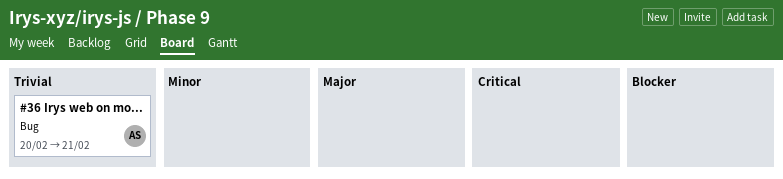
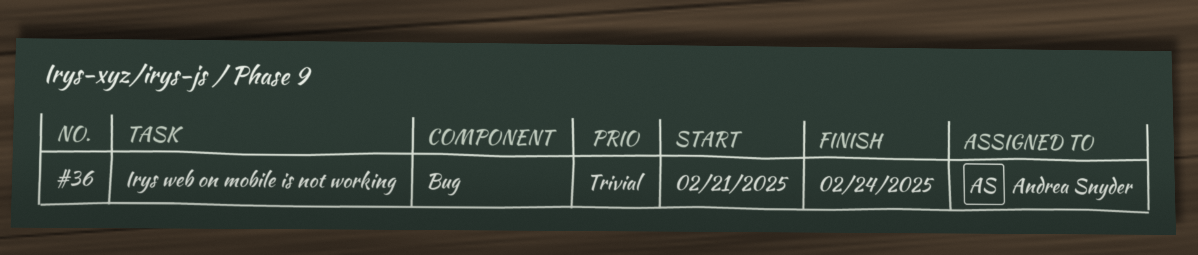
#36, start: Feb 20 -> Feb 21
#36, due: Feb 21 -> Feb 24

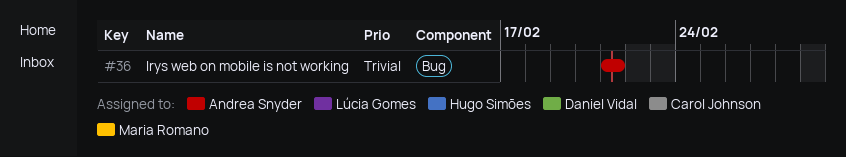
#36, due: Feb 24 -> Feb 21

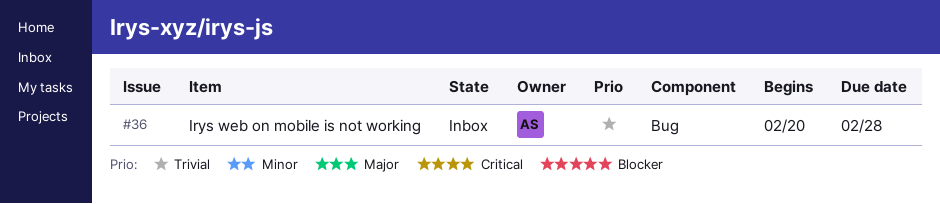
#36, start: Feb 21 -> Feb 20
#36, due: Feb 21 -> Feb 28

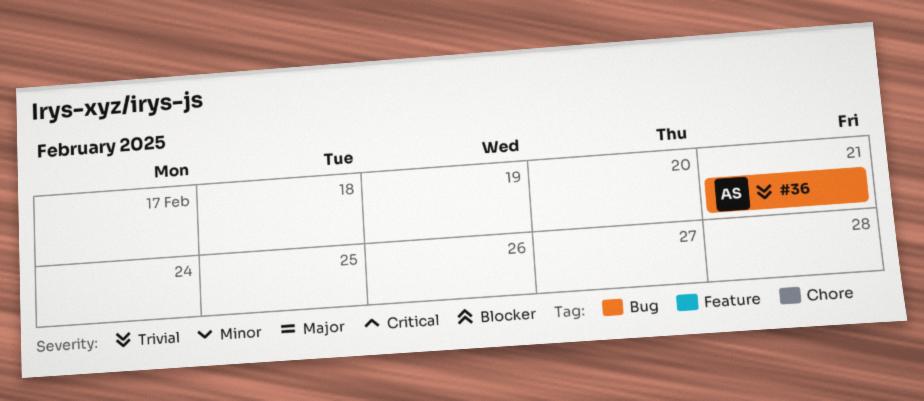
#36, start: Feb 20 -> Feb 21
#36, due: Feb 28 -> Feb 21

